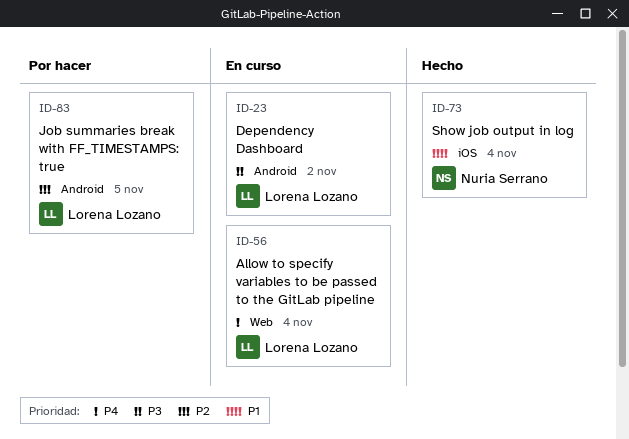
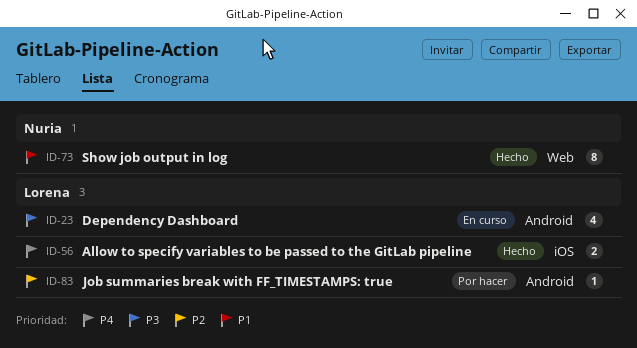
ID-56, status: En curso -> Hecho
ID-56, label: Web -> iOS
ID-73, label: iOS -> Web

